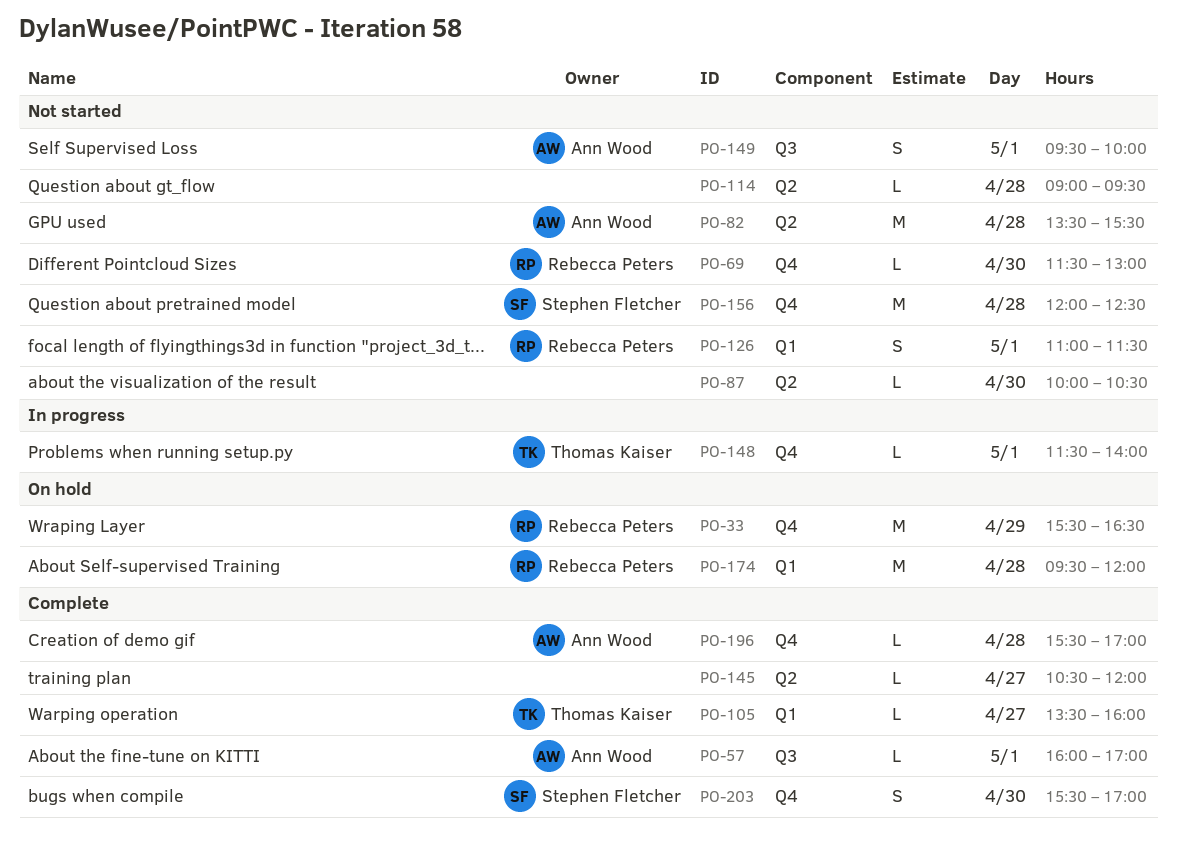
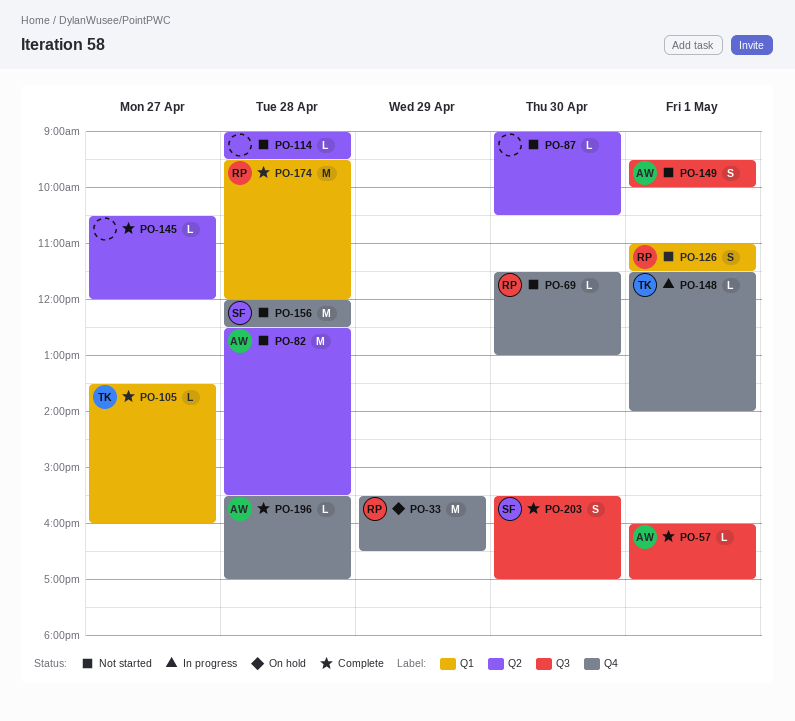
PO-82, begins: 13:30 -> 12:30
PO-87, begins: 10:00 -> 09:00
PO-174, status: On hold -> Complete
PO-203, label: Q4 -> Q3

